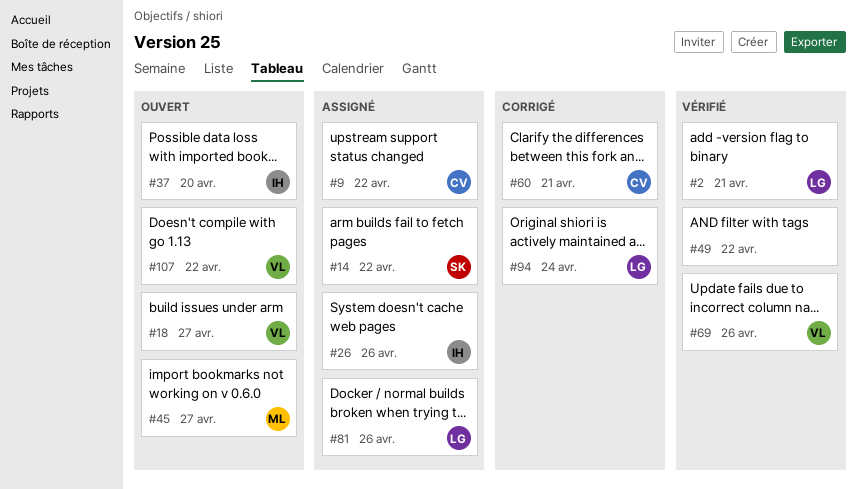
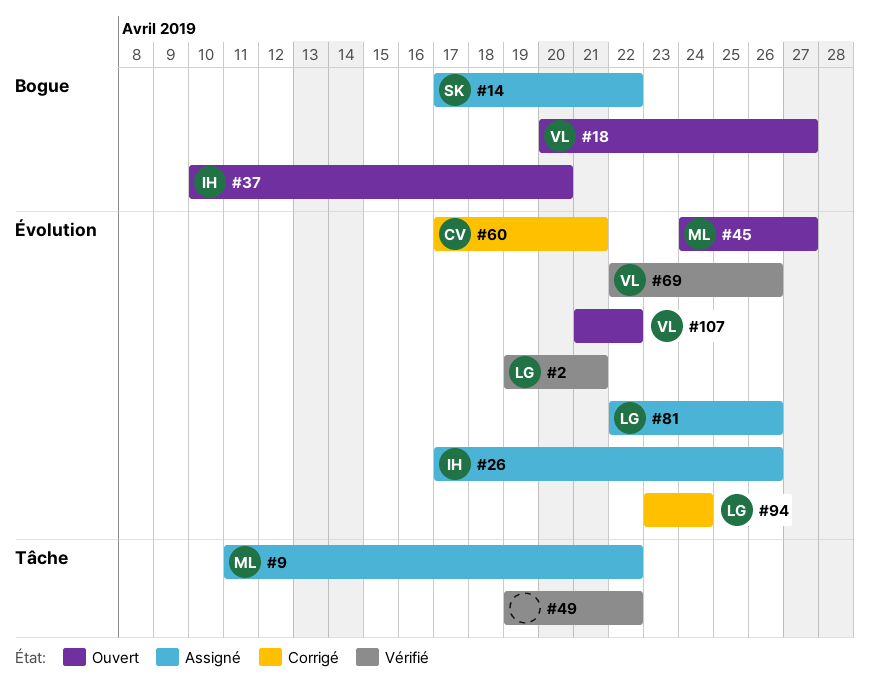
#9, owner: CV -> ML

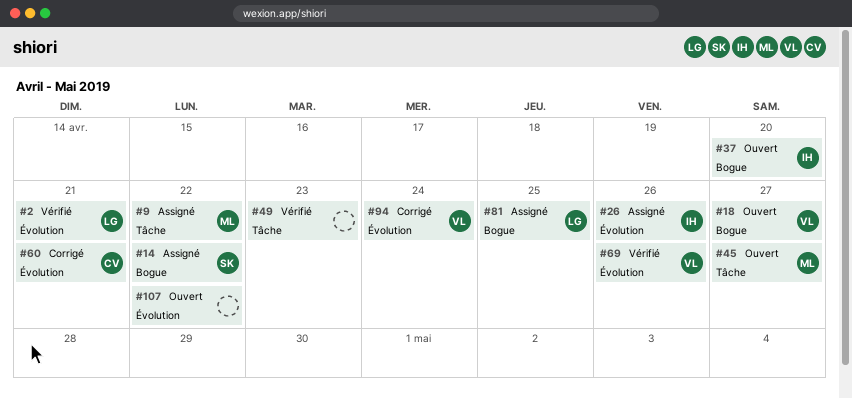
#45, label: Évolution -> Tâche
#49, due: Apr 22 -> Apr 23
#81, label: Évolution -> Bogue
#81, due: Apr 26 -> Apr 25
#94, owner: LG -> VL
#107, owner: VL -> none

